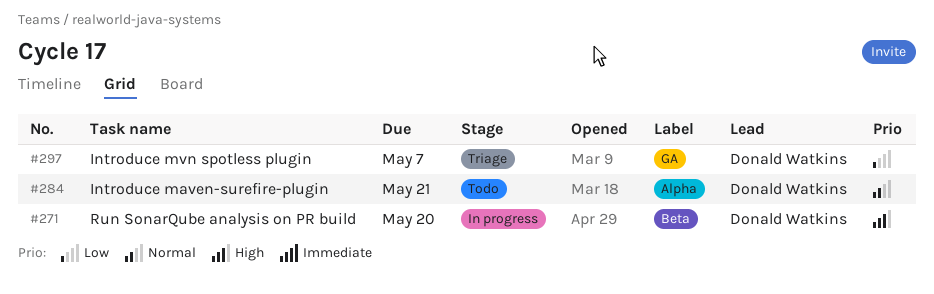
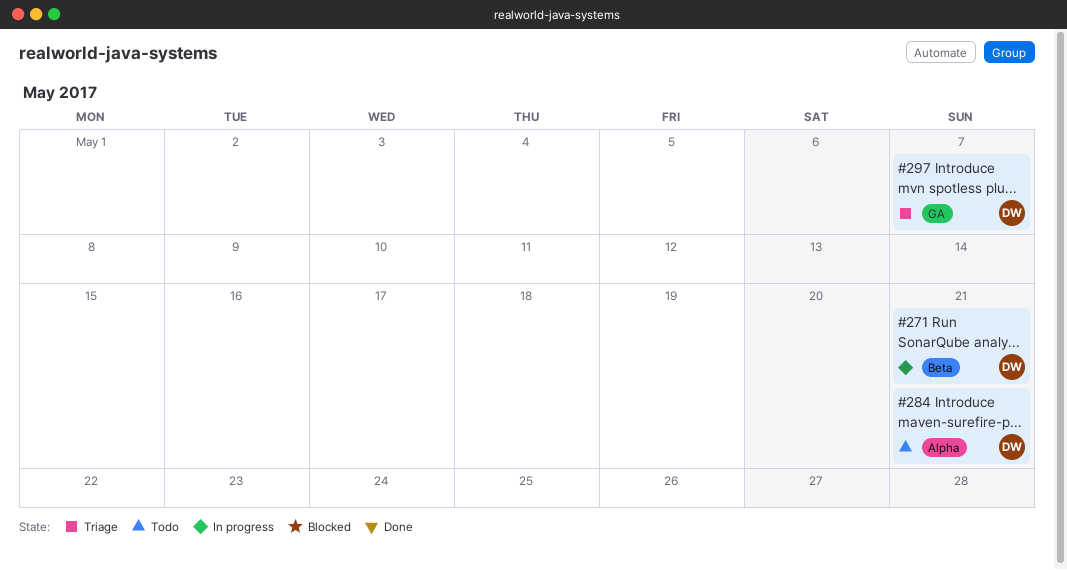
#271, due: May 20 -> May 21

